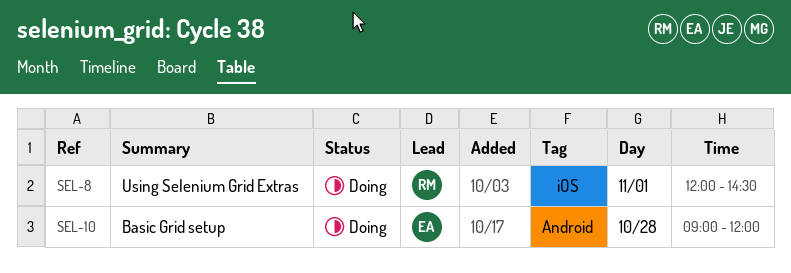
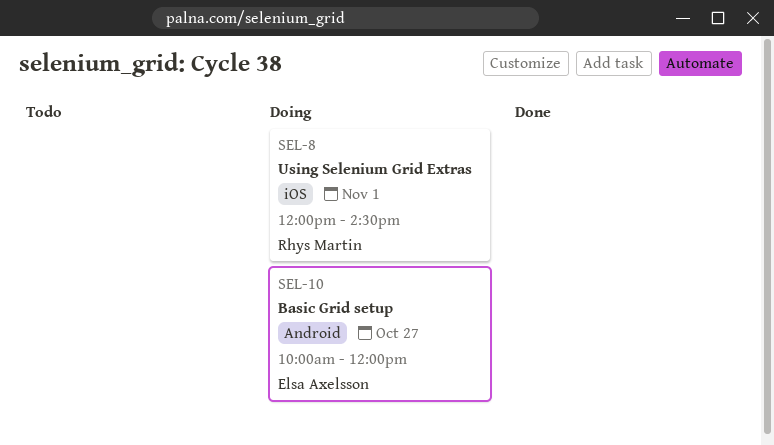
SEL-10, day: Oct 28 -> Oct 27
SEL-10, begins: 09:00 -> 10:00

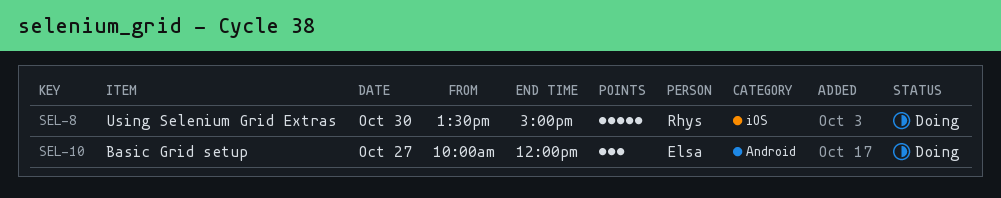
SEL-8, day: Nov 1 -> Oct 30
SEL-8, begins: 12:00 -> 13:30
SEL-8, ends: 14:30 -> 15:00

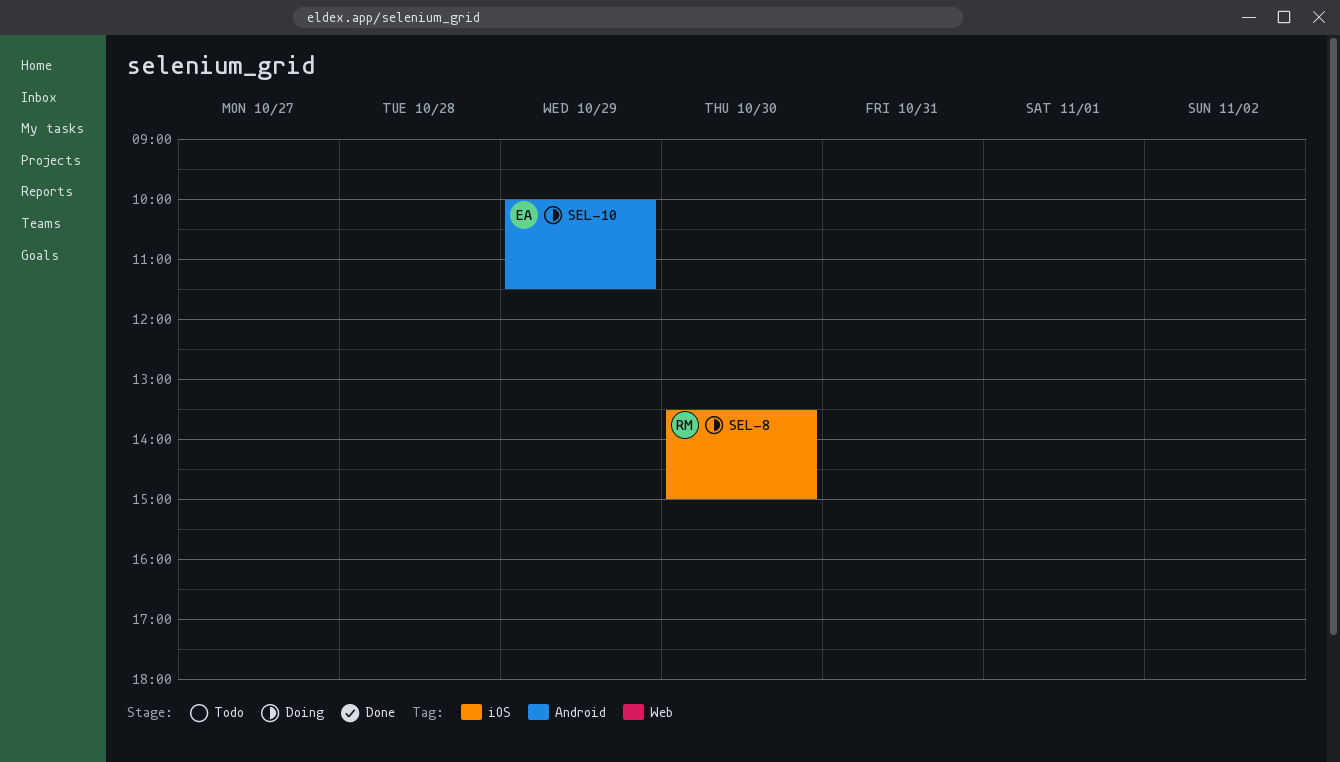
SEL-10, day: Oct 27 -> Oct 29
SEL-10, ends: 12:00 -> 11:30

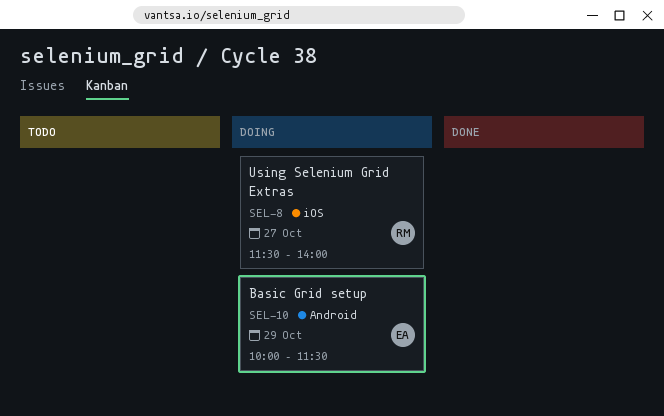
SEL-8, day: Oct 30 -> Oct 27
SEL-8, begins: 13:30 -> 11:30
SEL-8, ends: 15:00 -> 14:00

